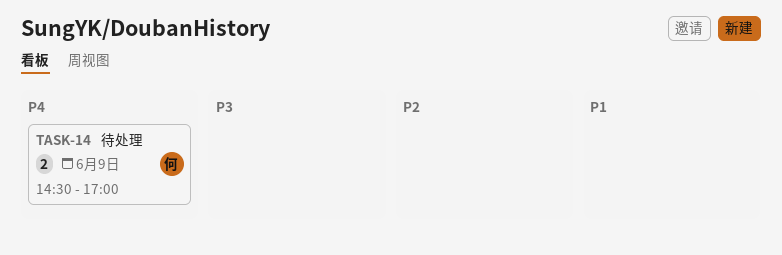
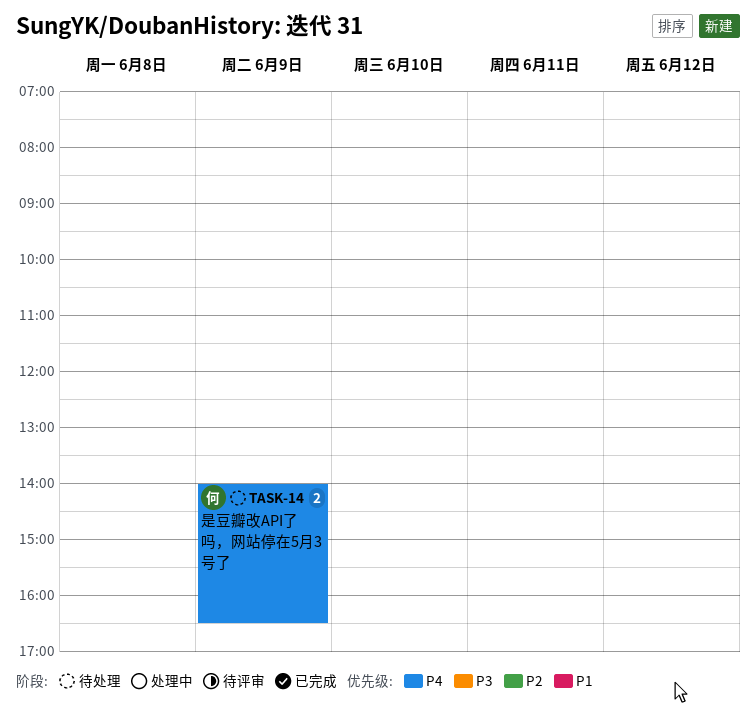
TASK-14, begins: 14:30 -> 14:00
TASK-14, ends: 17:00 -> 16:30

